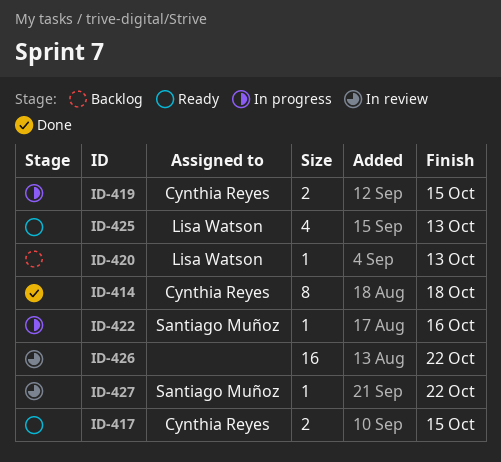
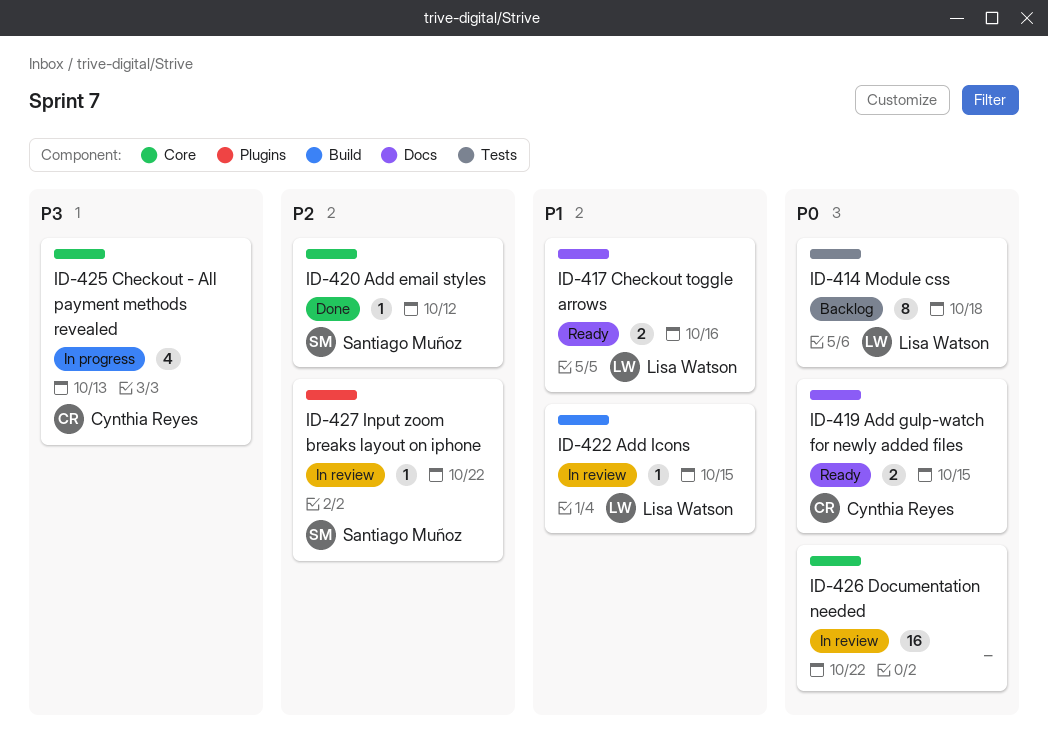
ID-414, status: Done -> Backlog
ID-414, owner: Cynthia Reyes -> Lisa Watson
ID-417, owner: Cynthia Reyes -> Lisa Watson
ID-417, due: Oct 15 -> Oct 16
ID-419, status: In progress -> Ready
ID-420, status: Backlog -> Done
ID-420, owner: Lisa Watson -> Santiago Muñoz
ID-420, due: Oct 13 -> Oct 12
ID-422, status: In progress -> In review
ID-422, owner: Santiago Muñoz -> Lisa Watson
ID-422, due: Oct 16 -> Oct 15
ID-425, status: Ready -> In progress
ID-425, owner: Lisa Watson -> Cynthia Reyes

